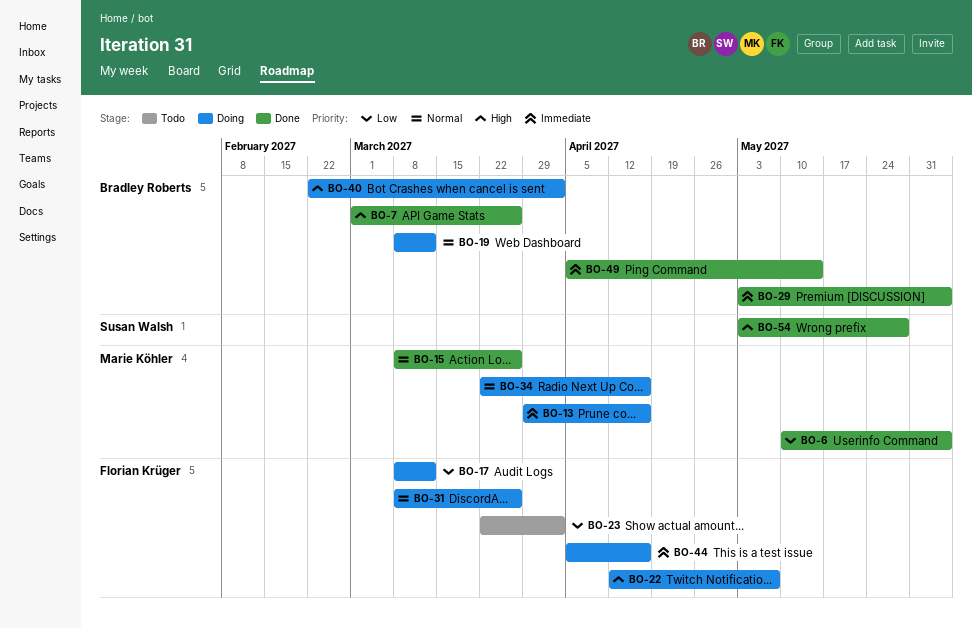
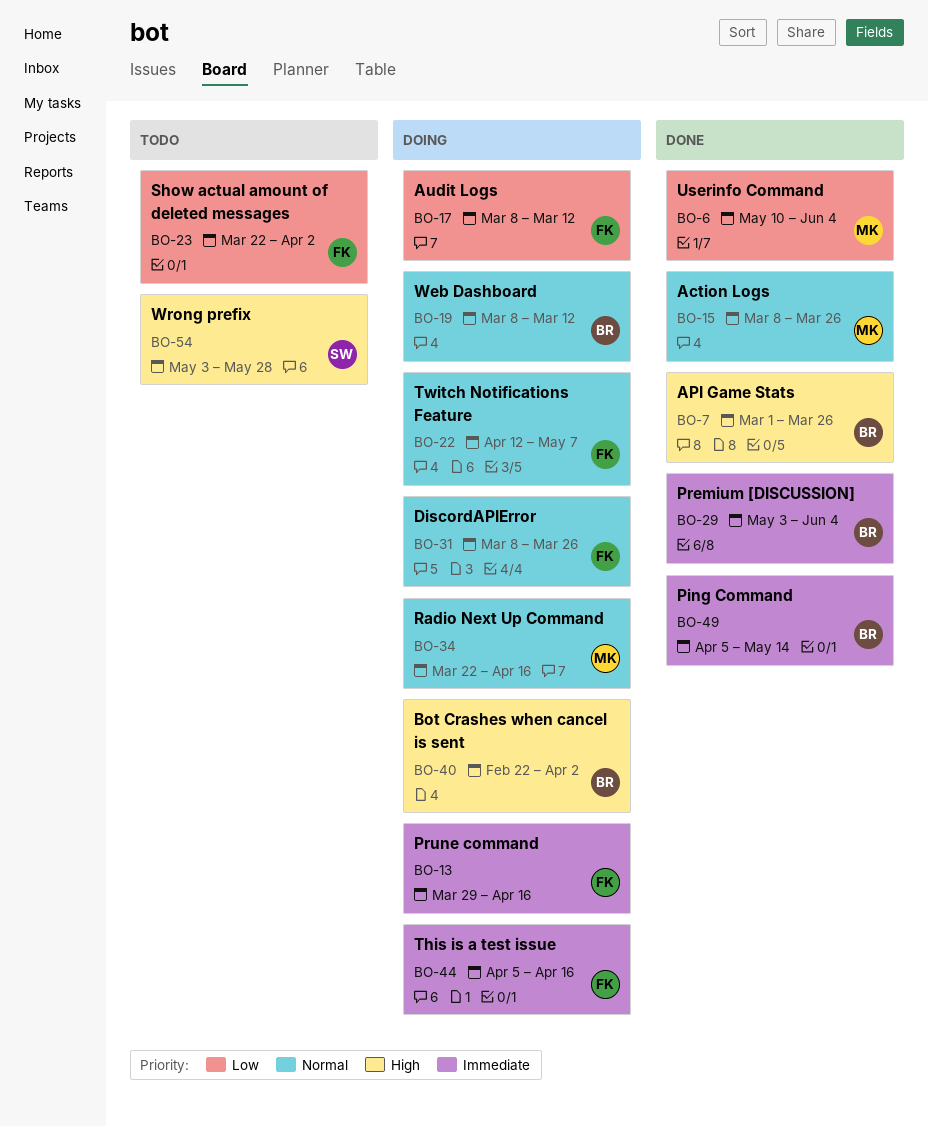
BO-13, owner: Marie Köhler -> Florian Krüger
BO-22, priority: High -> Normal
BO-54, status: Done -> Todo

